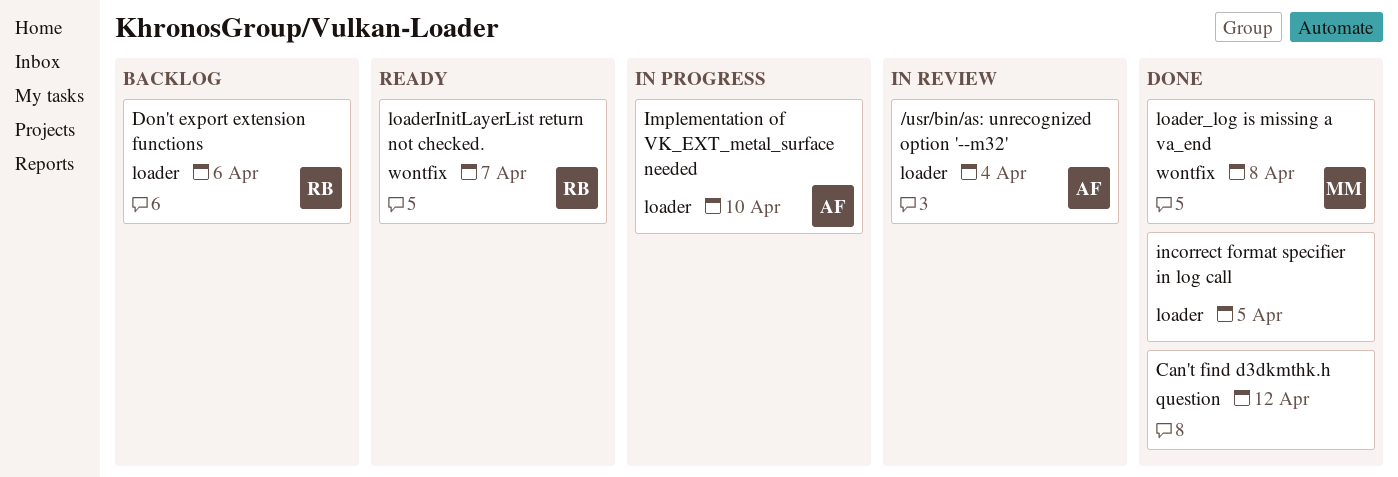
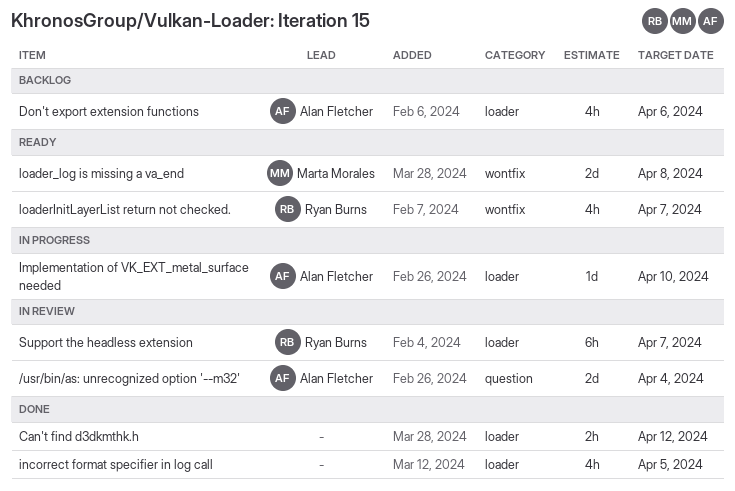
/usr/bin/as: unrecognized option '--m32', label: loader -> question
Can't find d3dkmthk.h, label: question -> loader
Don't export extension functions, owner: Ryan Burns -> Alan Fletcher
loader_log is missing a va_end, status: Done -> Ready
Support the headless extension: none -> present

